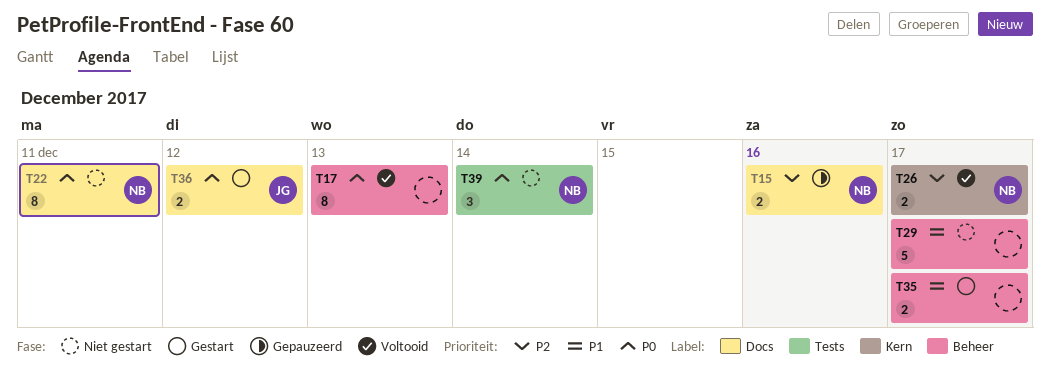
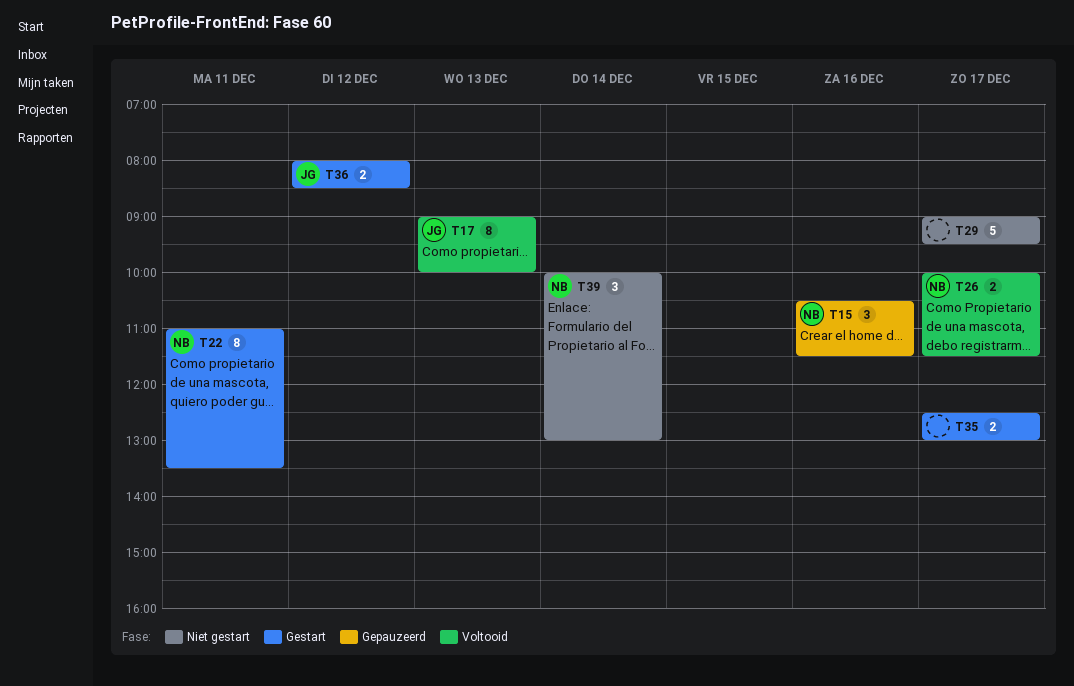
T15, estimate: 2 -> 3
T17, owner: none -> JG
T22, status: Niet gestart -> Gestart

